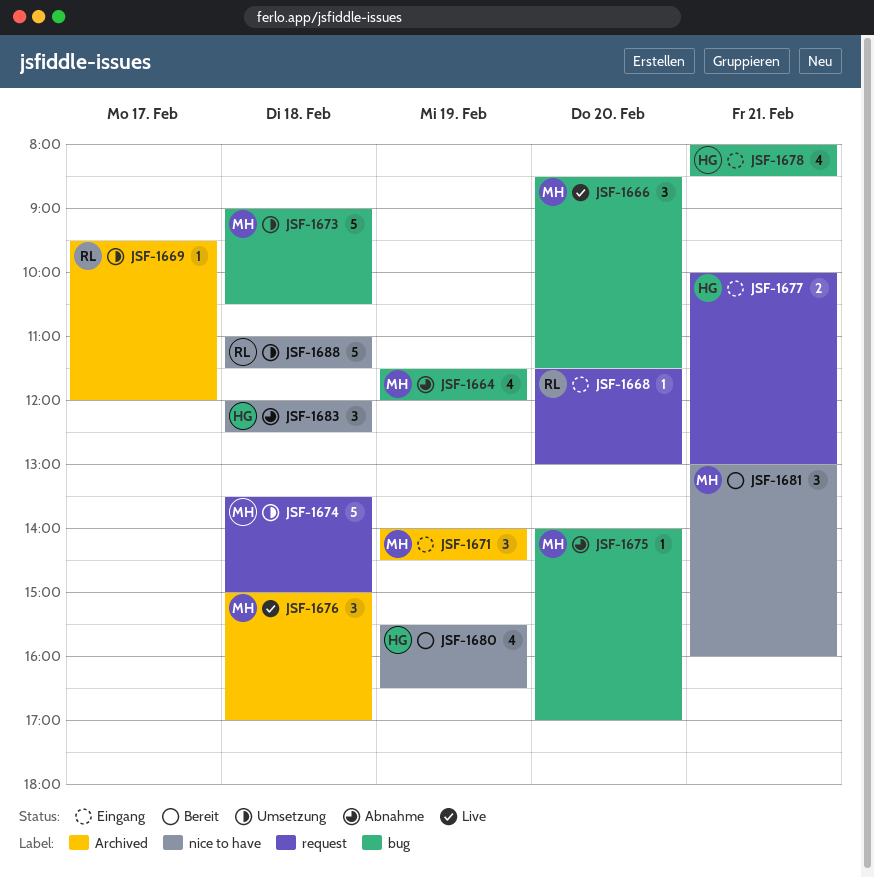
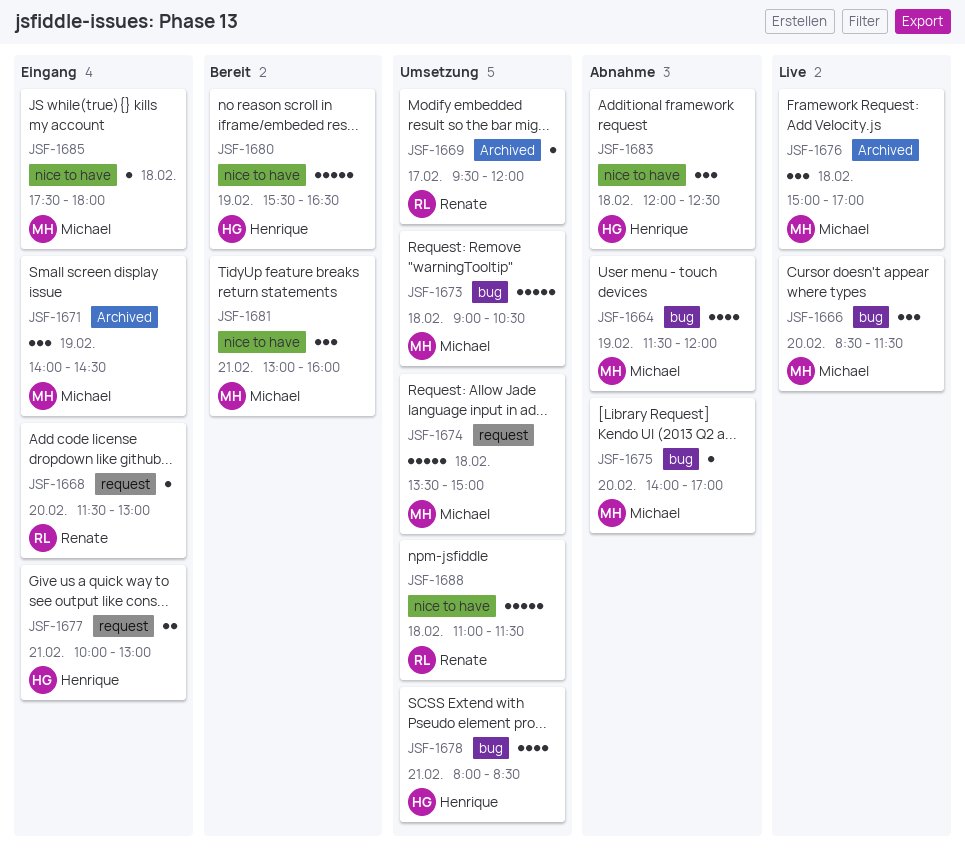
JSF-1678, status: Eingang -> Umsetzung
JSF-1680, estimate: 4 -> 5
JSF-1685: none -> present

